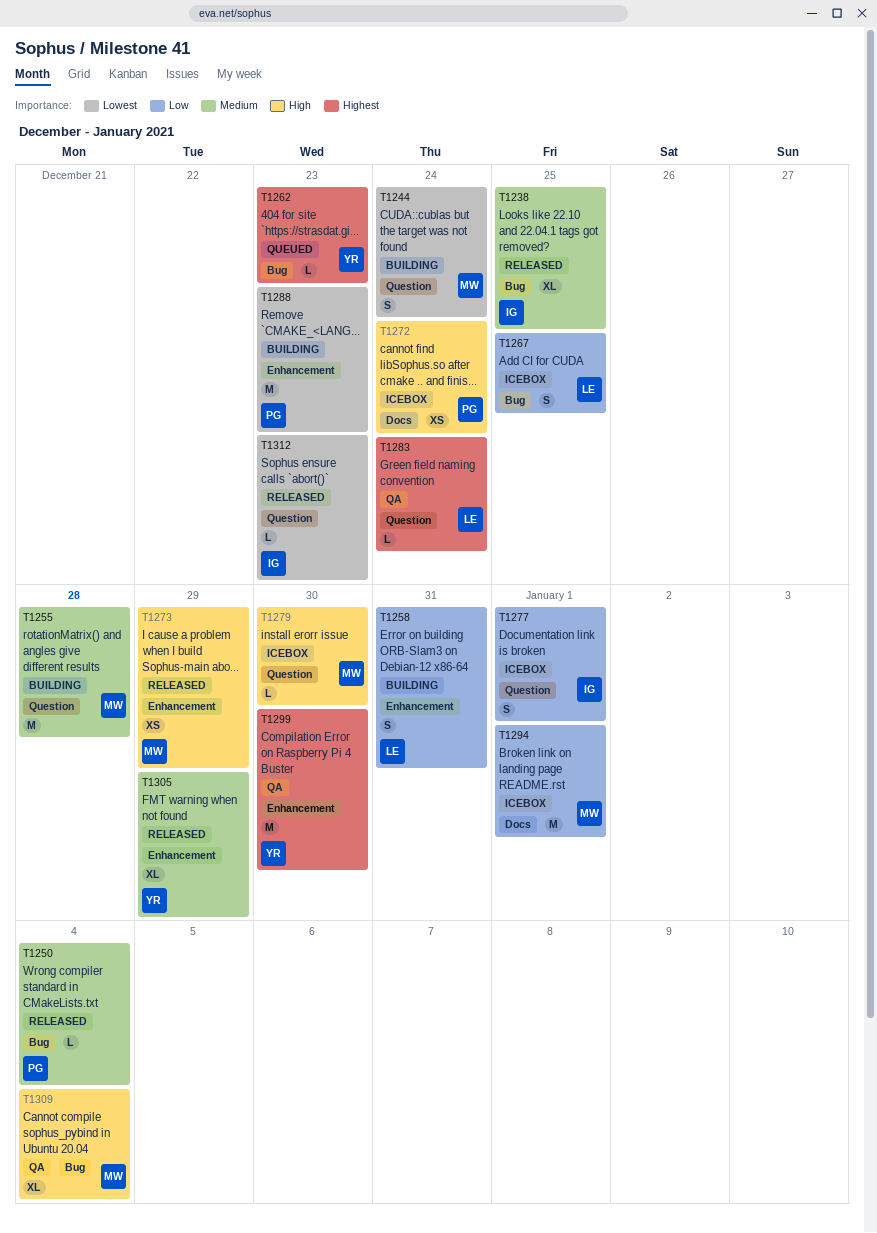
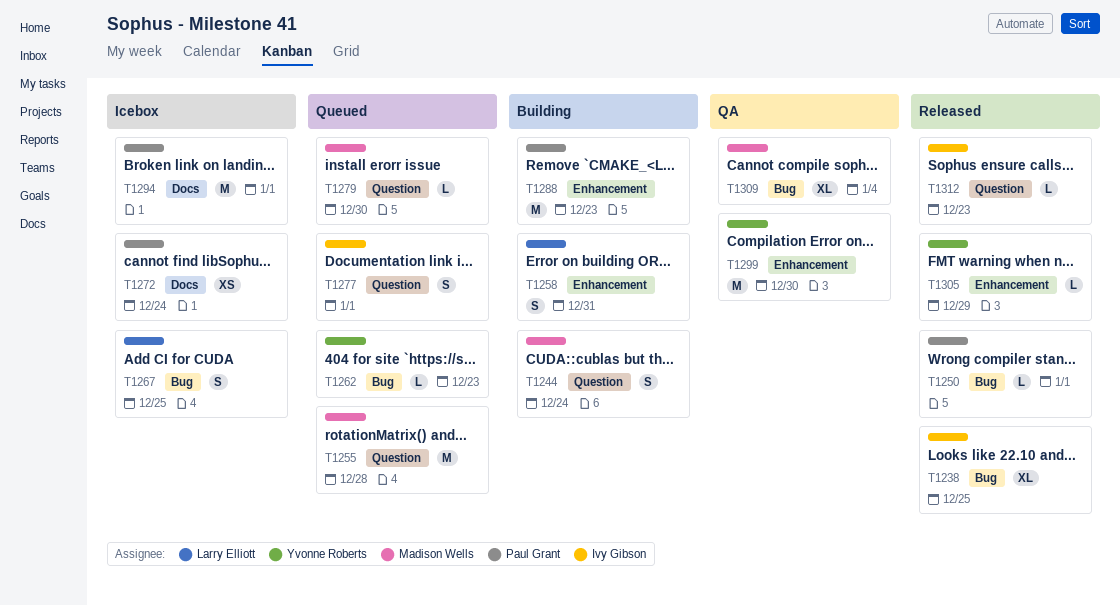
T1250, due: Jan 4 -> Jan 1
T1255, status: Building -> Queued
T1273: present -> none
T1277, status: Icebox -> Queued
T1279, status: Icebox -> Queued
T1283: present -> none
T1294, owner: Madison Wells -> Paul Grant
T1305, estimate: XL -> L

